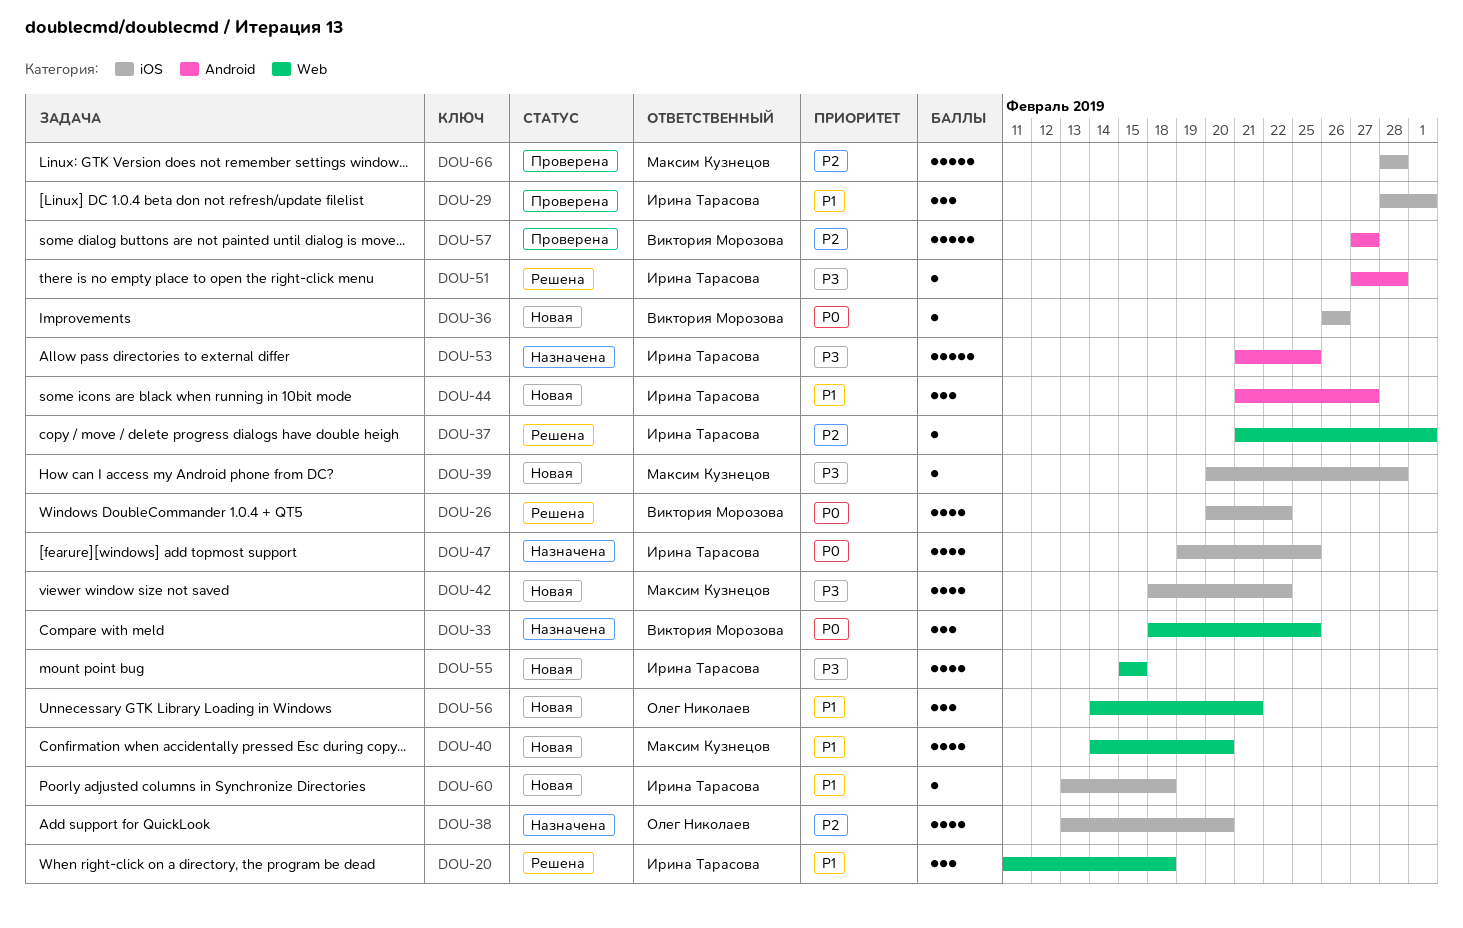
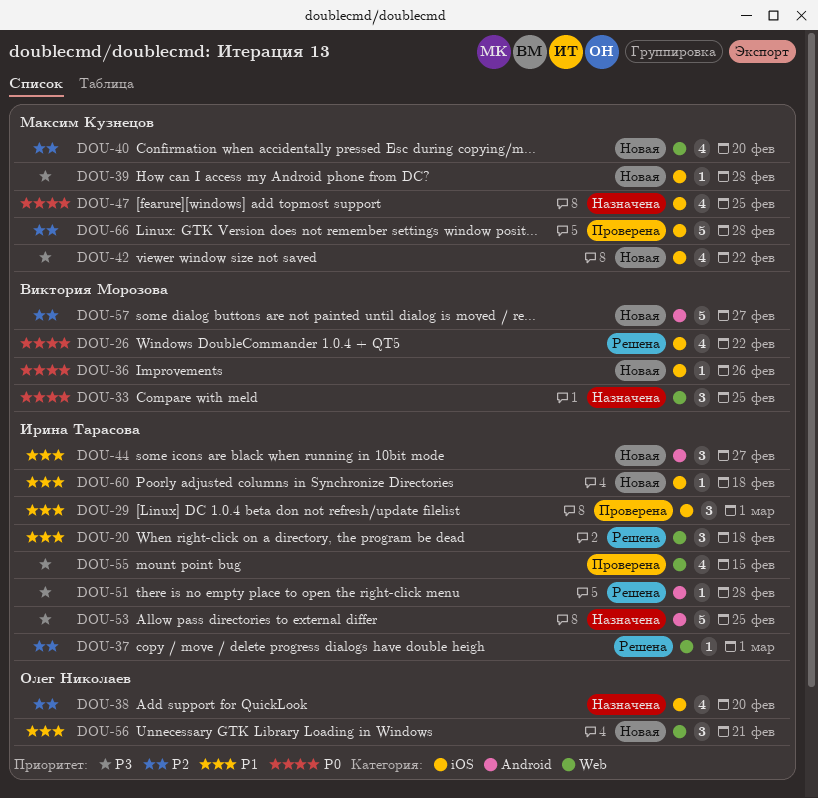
DOU-40, priority: P1 -> P2
DOU-47, owner: Ирина Тарасова -> Максим Кузнецов
DOU-55, status: Новая -> Проверена
DOU-57, status: Проверена -> Новая

